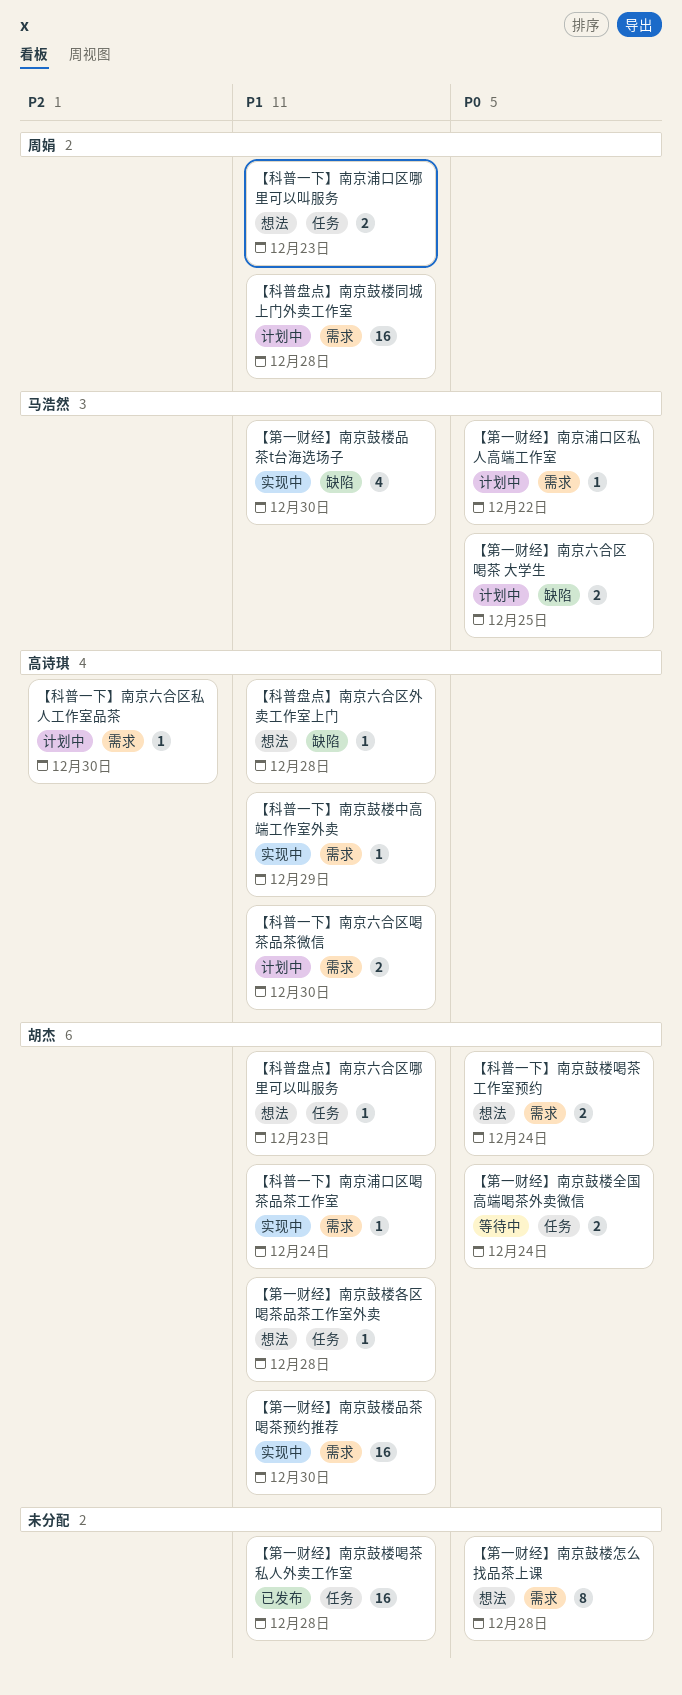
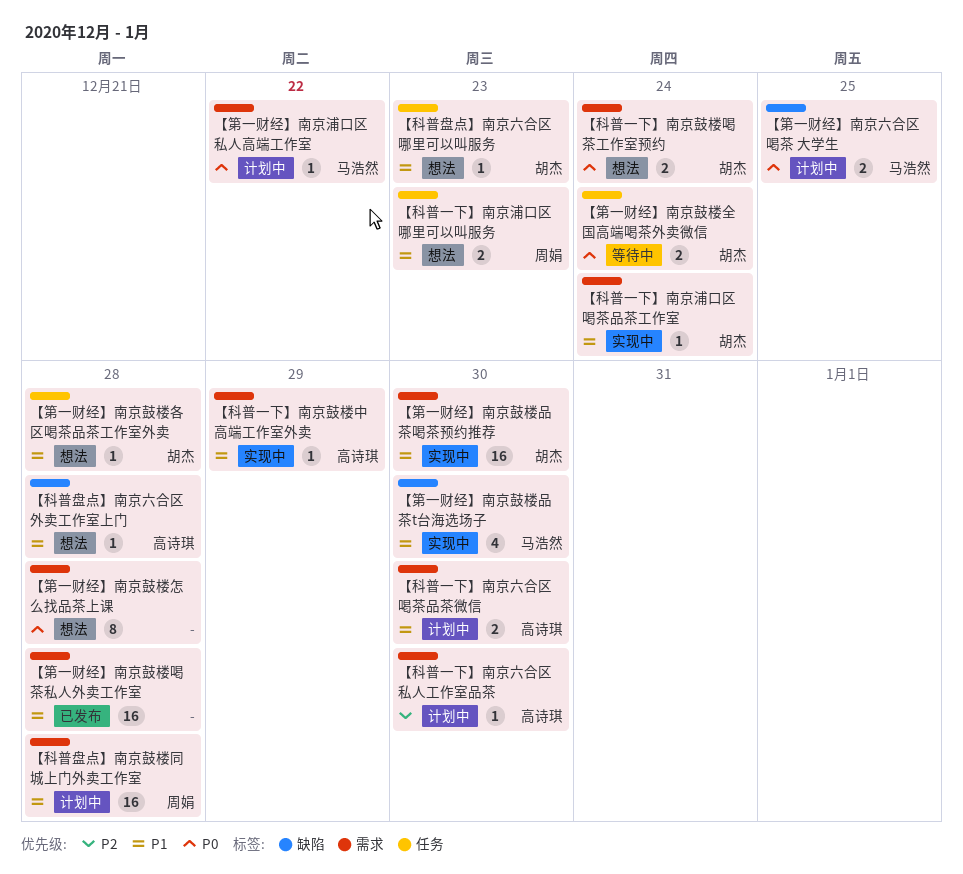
【第一财经】南京鼓楼喝茶私人外卖工作室, label: 任务 -> 需求

